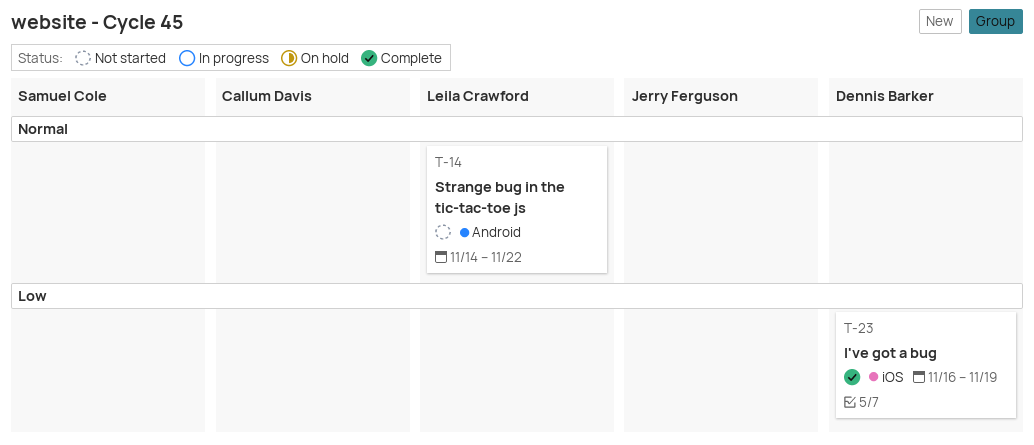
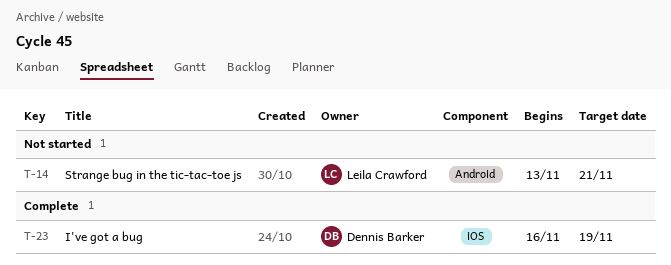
T-14, start: Nov 14 -> Nov 13
T-14, due: Nov 22 -> Nov 21

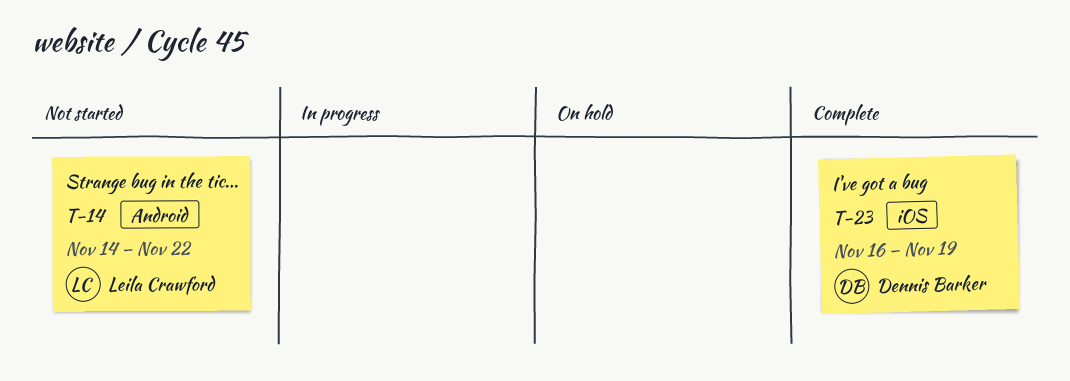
T-14, start: Nov 13 -> Nov 14
T-14, due: Nov 21 -> Nov 22

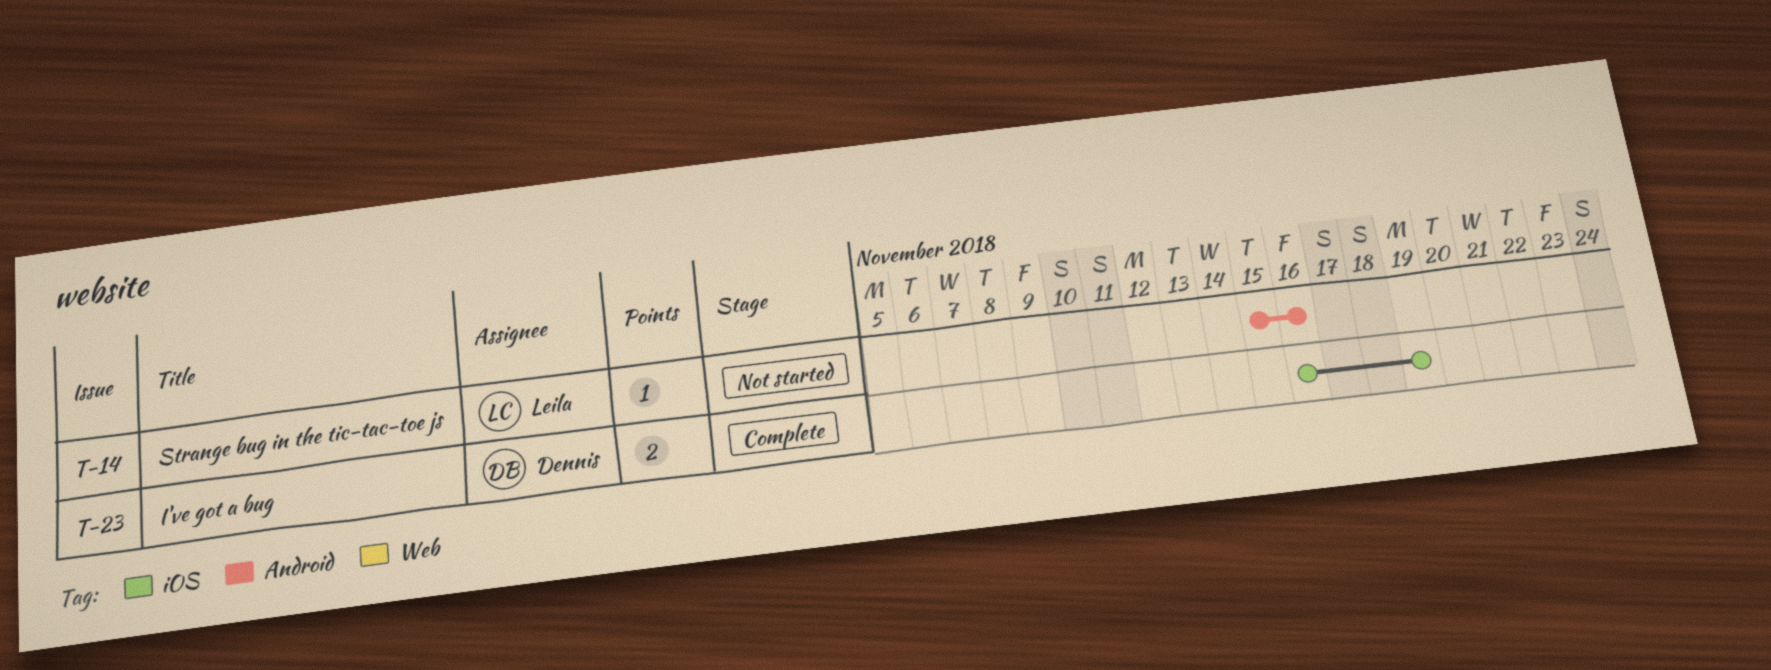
T-14, start: Nov 14 -> Nov 15
T-14, due: Nov 22 -> Nov 16

